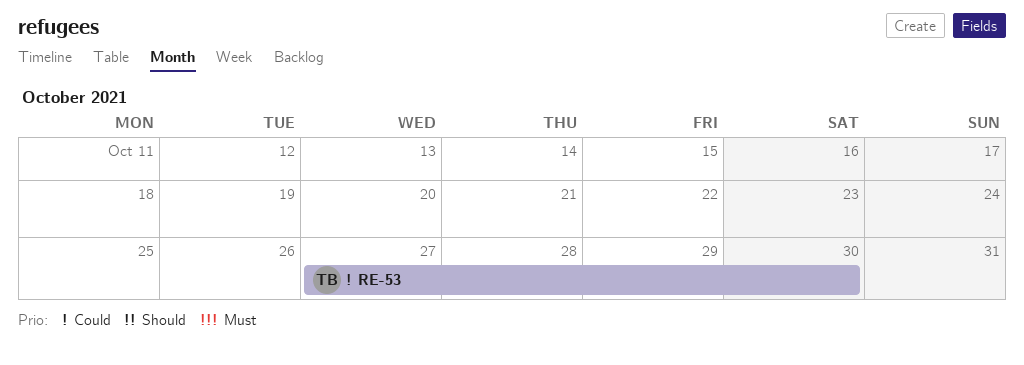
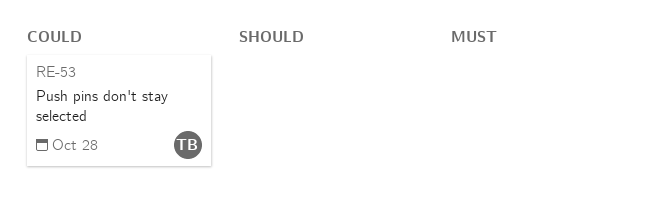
RE-53, due: Oct 30 -> Oct 28

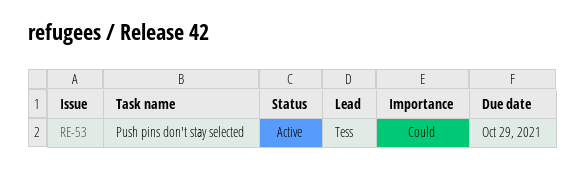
RE-53, due: Oct 28 -> Oct 29

